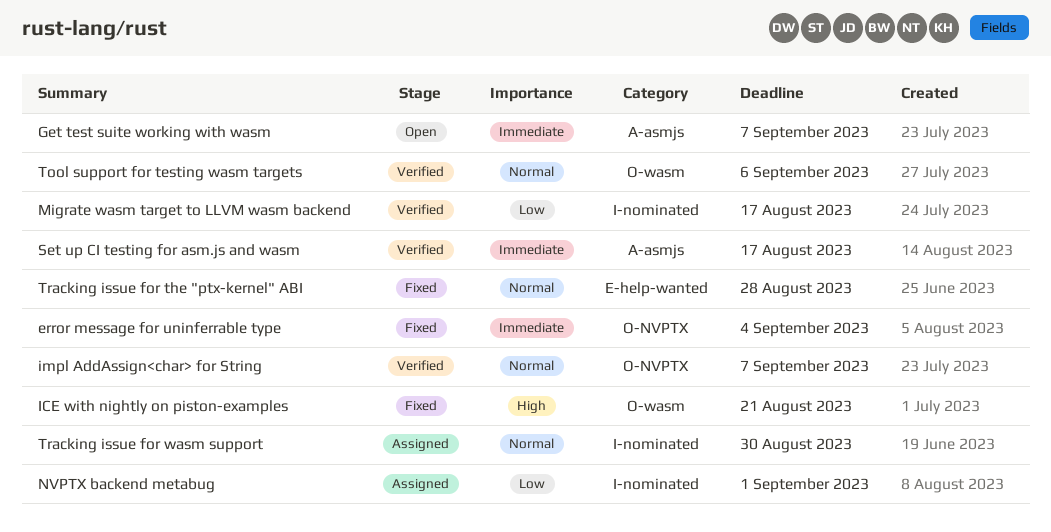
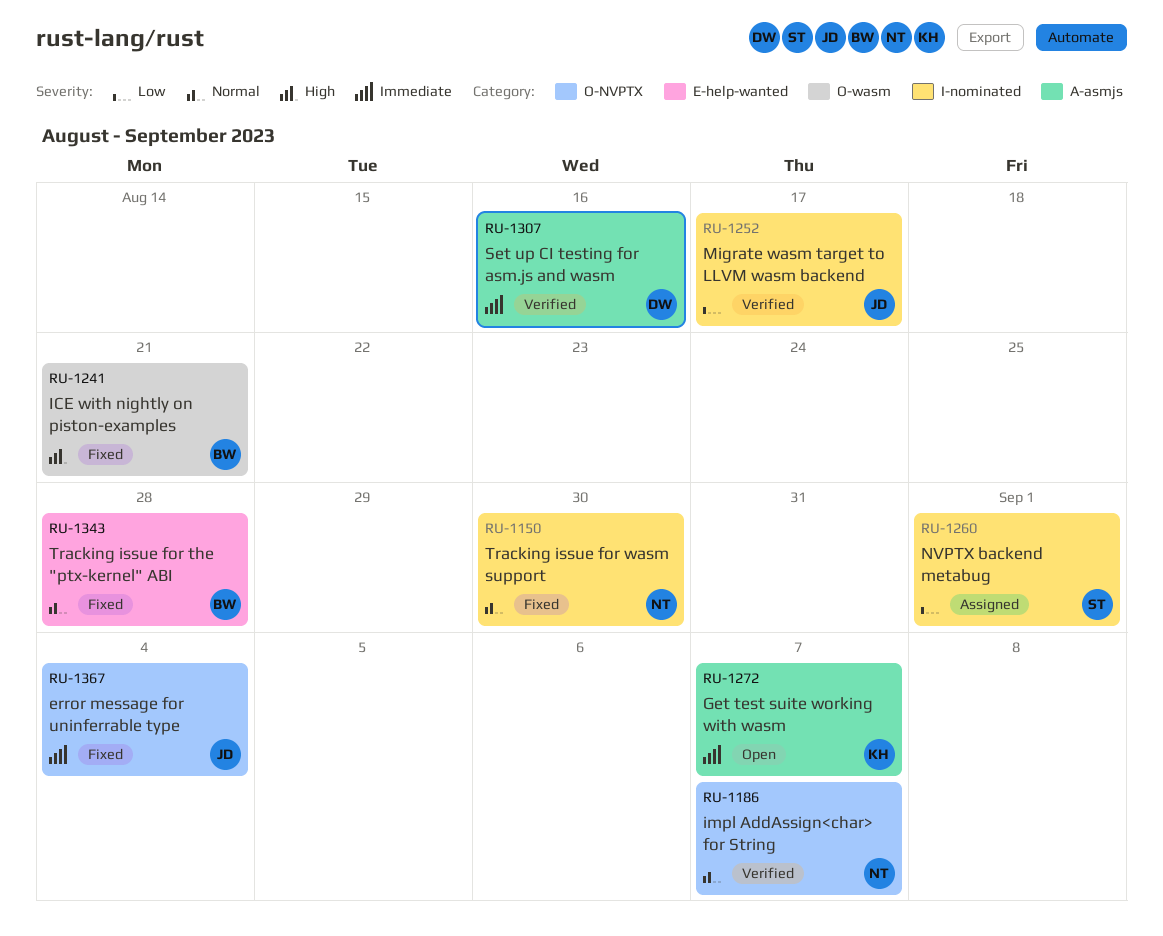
Set up CI testing for asm.js and wasm, due: Aug 17 -> Aug 16
Tool support for testing wasm targets: present -> none
Tracking issue for wasm support, status: Assigned -> Fixed

